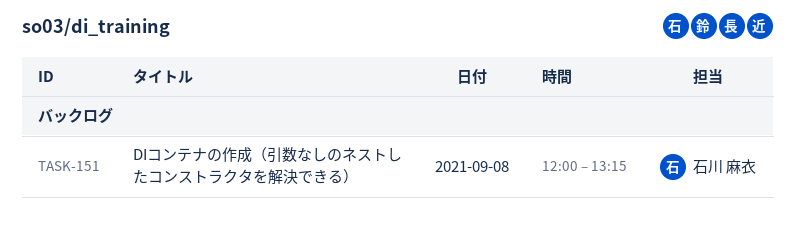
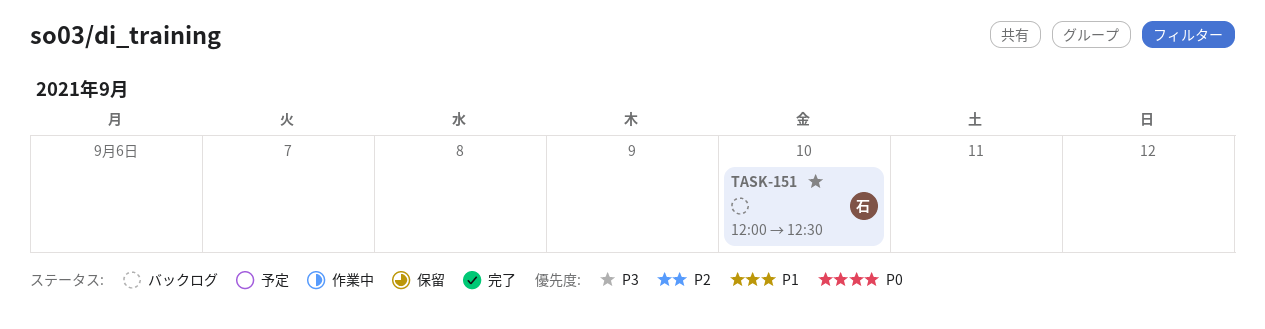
TASK-151, day: Sep 8 -> Sep 10
TASK-151, ends: 13:15 -> 12:30

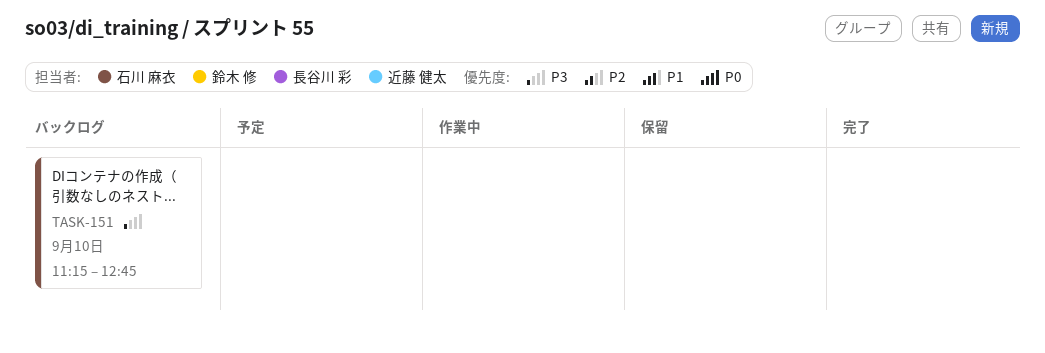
TASK-151, begins: 12:00 -> 11:15
TASK-151, ends: 12:30 -> 12:45

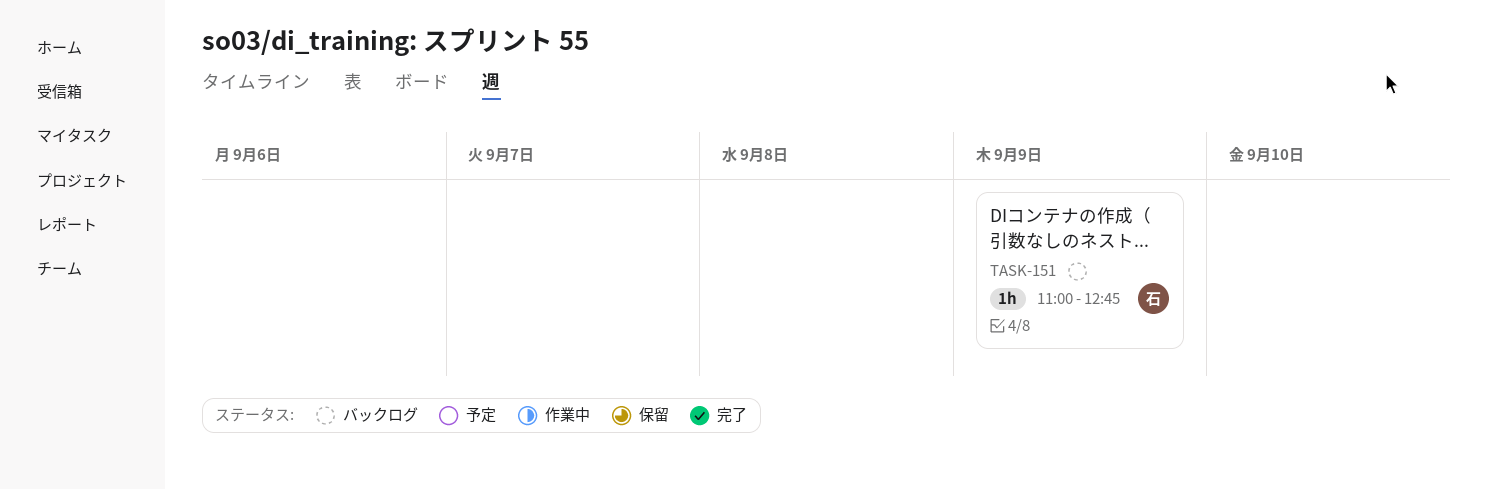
TASK-151, day: Sep 10 -> Sep 9
TASK-151, begins: 11:15 -> 11:00

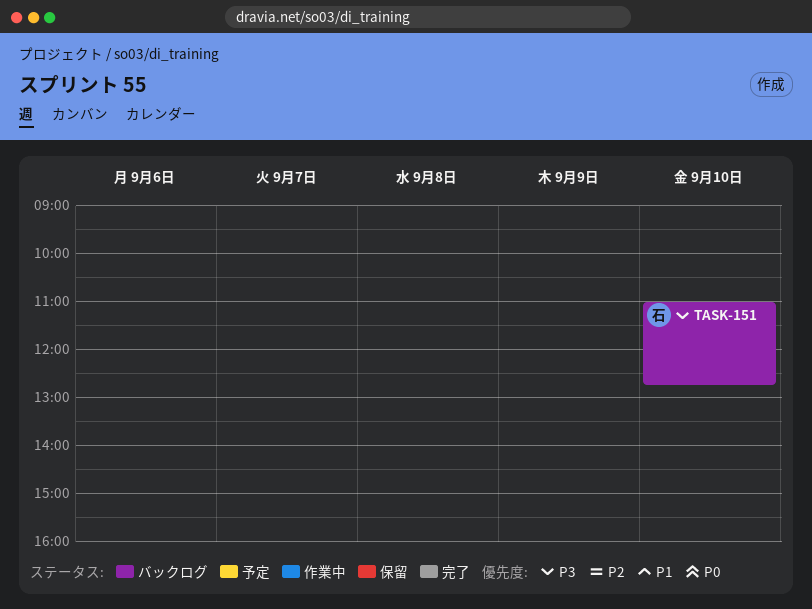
TASK-151, day: Sep 9 -> Sep 10

